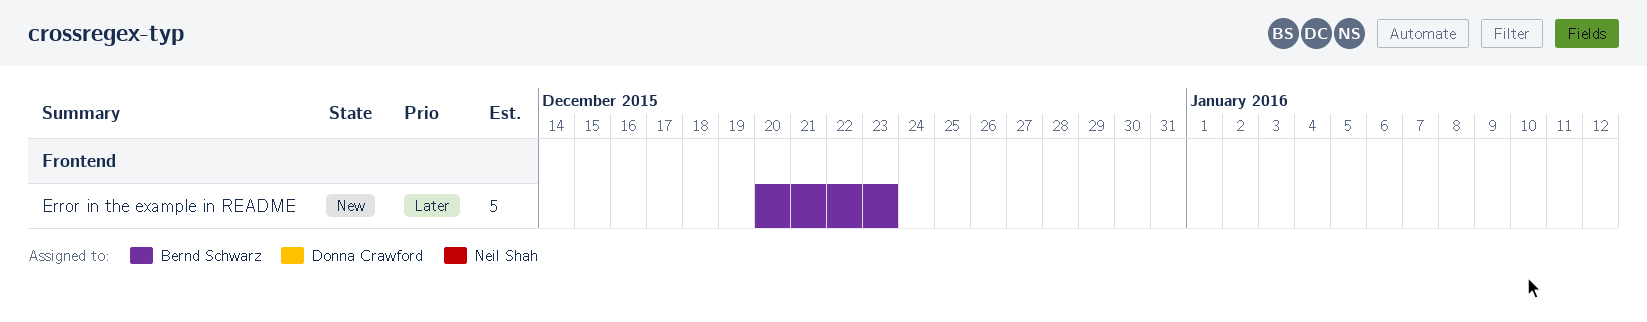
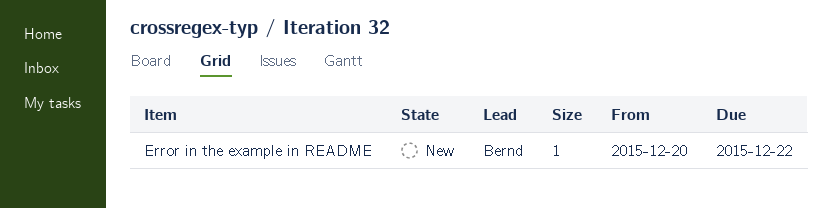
Error in the example in README, estimate: 5 -> 1
Error in the example in README, due: Dec 23 -> Dec 22

